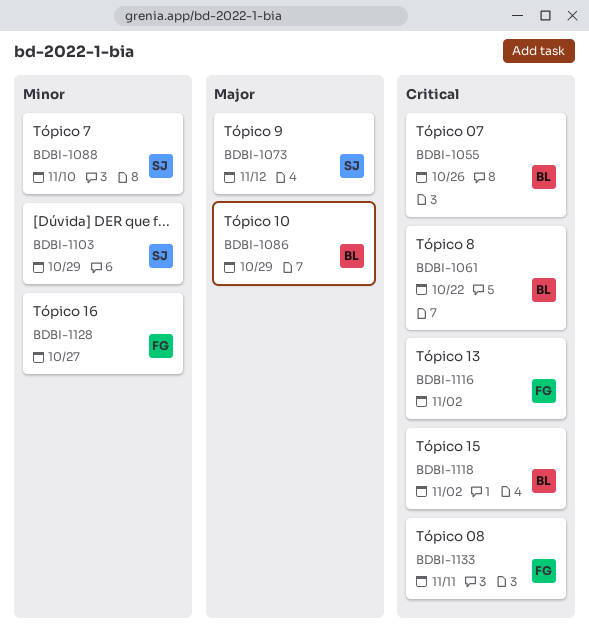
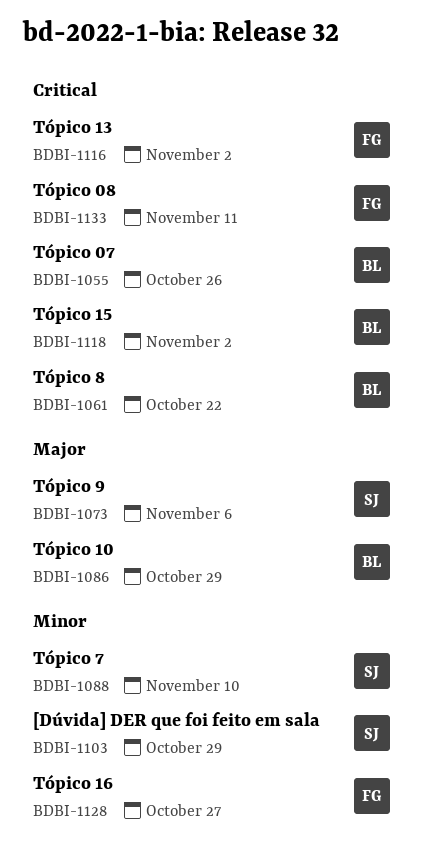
BDBI-1073, due: Nov 12 -> Nov 6

